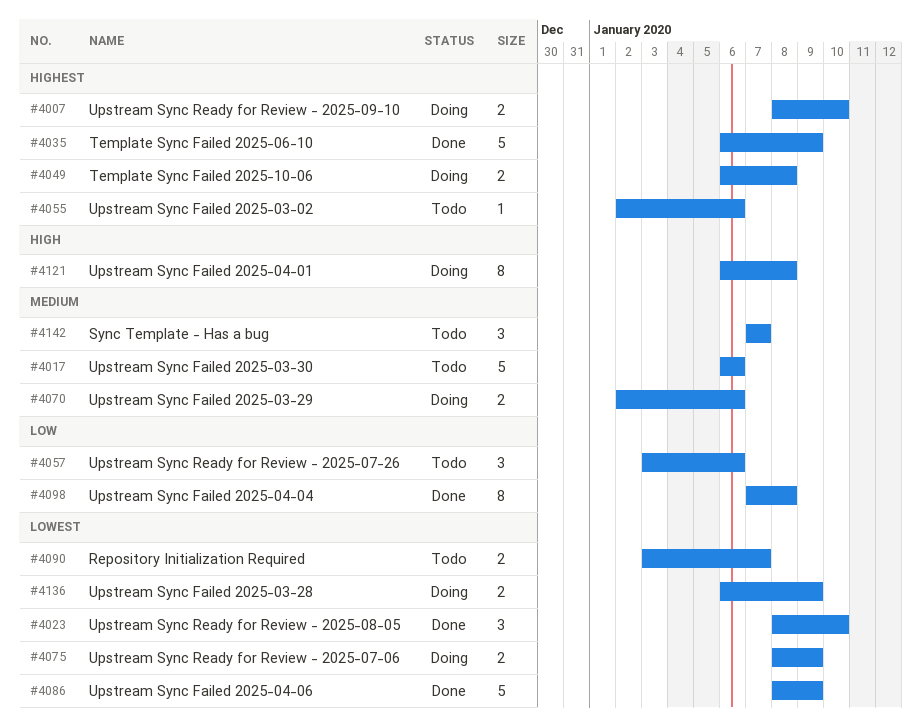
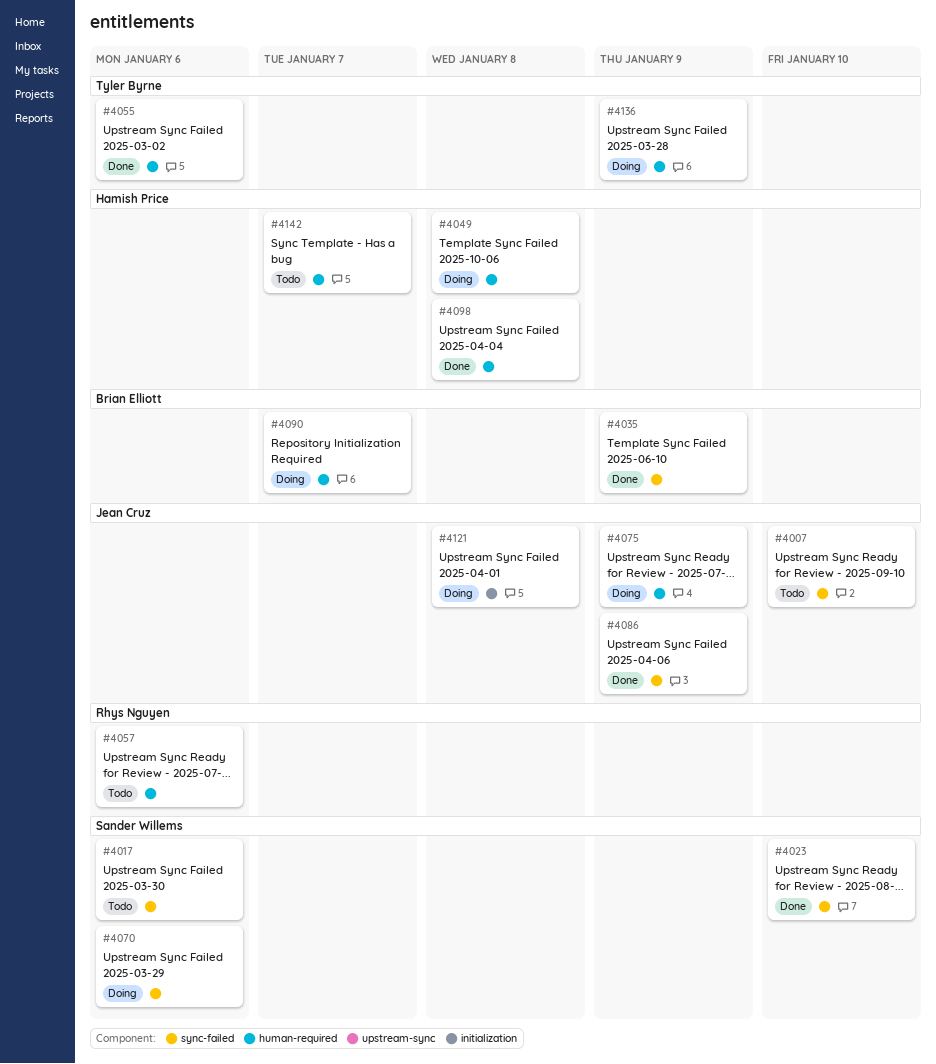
#4007, status: Doing -> Todo
#4055, status: Todo -> Done
#4090, status: Todo -> Doing

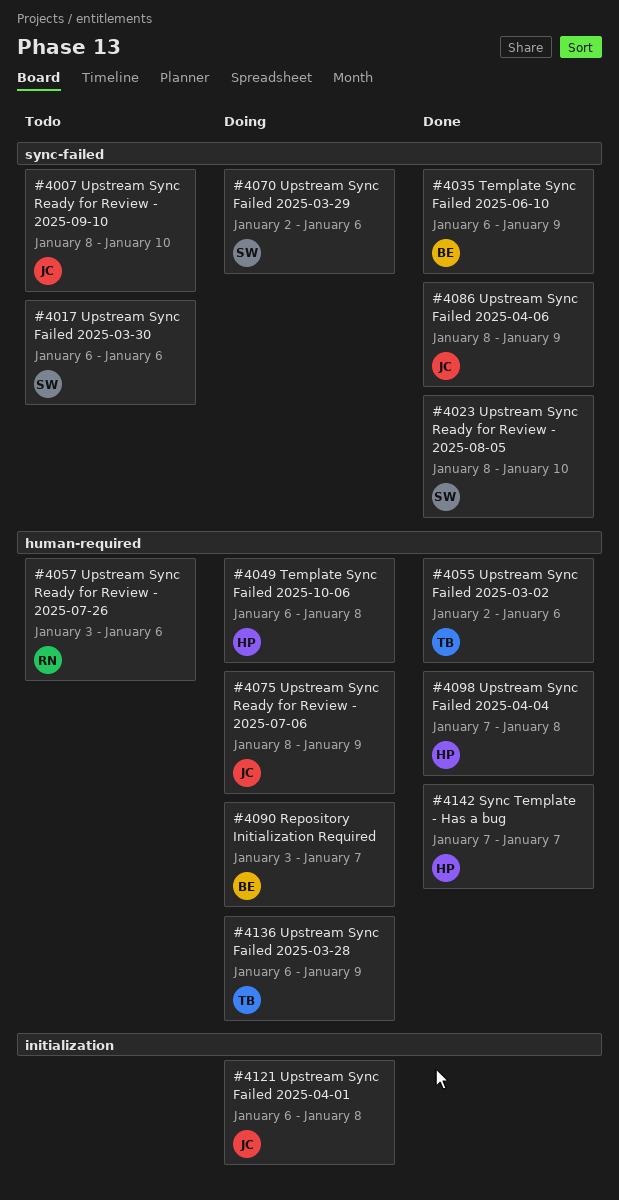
#4142, status: Todo -> Done

